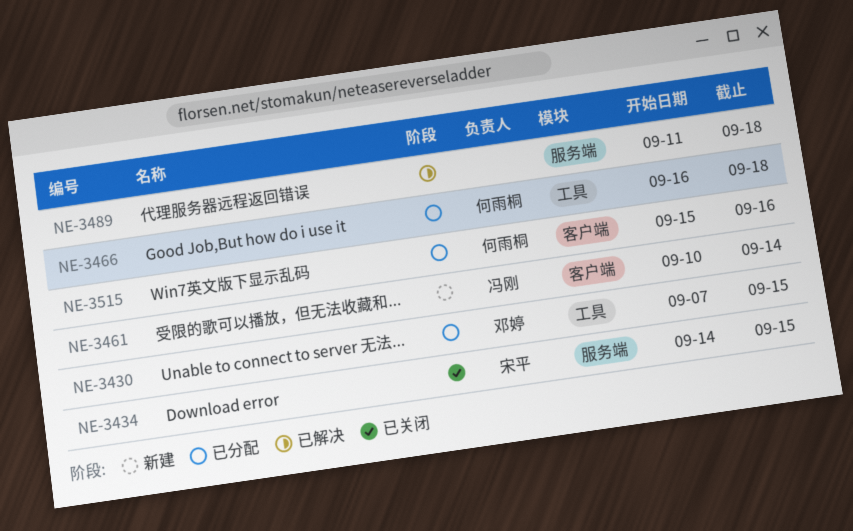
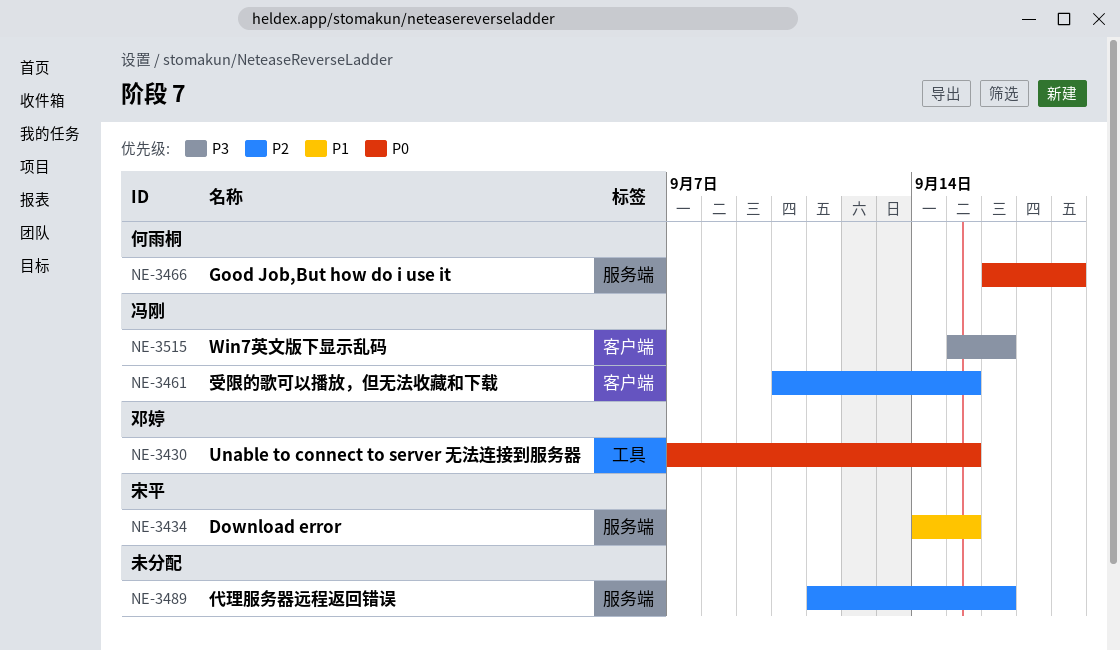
NE-3461, due: Sep 14 -> Sep 15
NE-3466, label: 工具 -> 服务端
NE-3489, due: Sep 18 -> Sep 16
NE-3515, owner: 何雨桐 -> 冯刚

